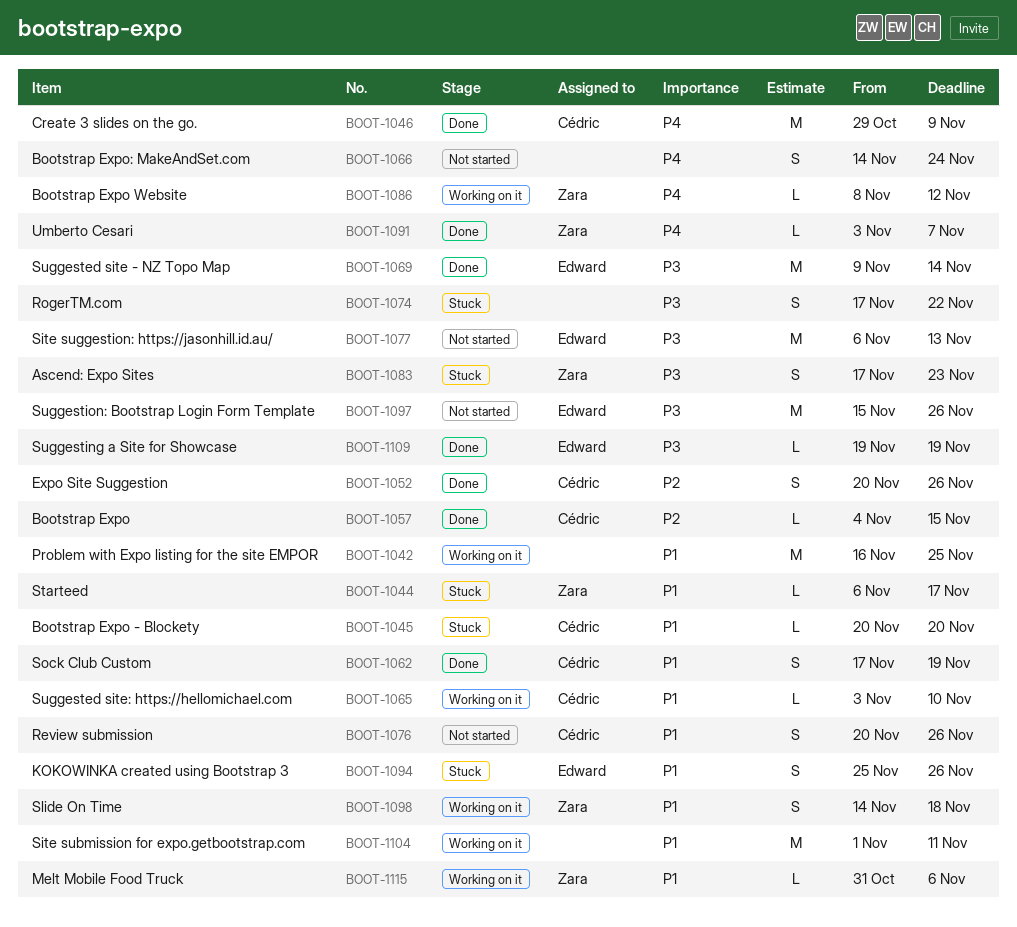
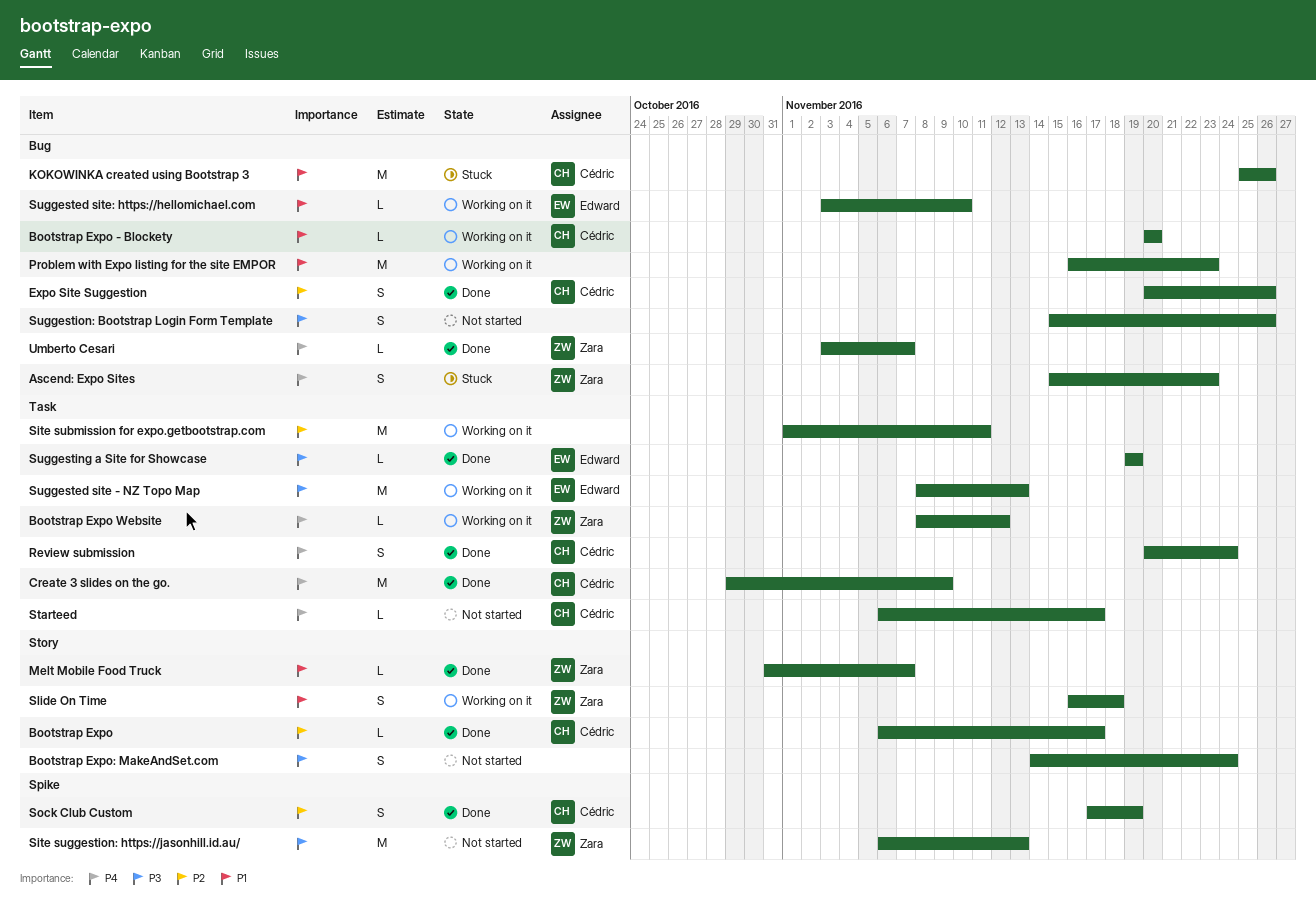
Ascend: Expo Sites, priority: P3 -> P4
Ascend: Expo Sites, start: Nov 17 -> Nov 15
Bootstrap Expo, start: Nov 4 -> Nov 6
Bootstrap Expo, due: Nov 15 -> Nov 17
Bootstrap Expo - Blockety, status: Stuck -> Working on it
Bootstrap Expo: MakeAndSet.com, priority: P4 -> P3
KOKOWINKA created using Bootstrap 3, owner: Edward -> Cédric
KOKOWINKA created using Bootstrap 3, estimate: S -> M
Melt Mobile Food Truck, status: Working on it -> Done
Melt Mobile Food Truck, due: Nov 6 -> Nov 7
Problem with Expo listing for the site EMPOR, due: Nov 25 -> Nov 23
Review submission, status: Not started -> Done
Review submission, priority: P1 -> P4
Review submission, due: Nov 26 -> Nov 24
RogerTM.com: present -> none
Site submission for expo.getbootstrap.com, priority: P1 -> P2
Site suggestion: https://jasonhill.id.au/, owner: Edward -> Zara
Slide On Time, start: Nov 14 -> Nov 16
Sock Club Custom, priority: P1 -> P2
Starteed, status: Stuck -> Not started
Starteed, owner: Zara -> Cédric
Starteed, priority: P1 -> P4
Suggested site - NZ Topo Map, status: Done -> Working on it
Suggested site - NZ Topo Map, start: Nov 9 -> Nov 8
Suggested site - NZ Topo Map, due: Nov 14 -> Nov 13
Suggested site: https://hellomichael.com, owner: Cédric -> Edward
Suggestion: Bootstrap Login Form Template, owner: Edward -> none
Suggestion: Bootstrap Login Form Template, estimate: M -> S

